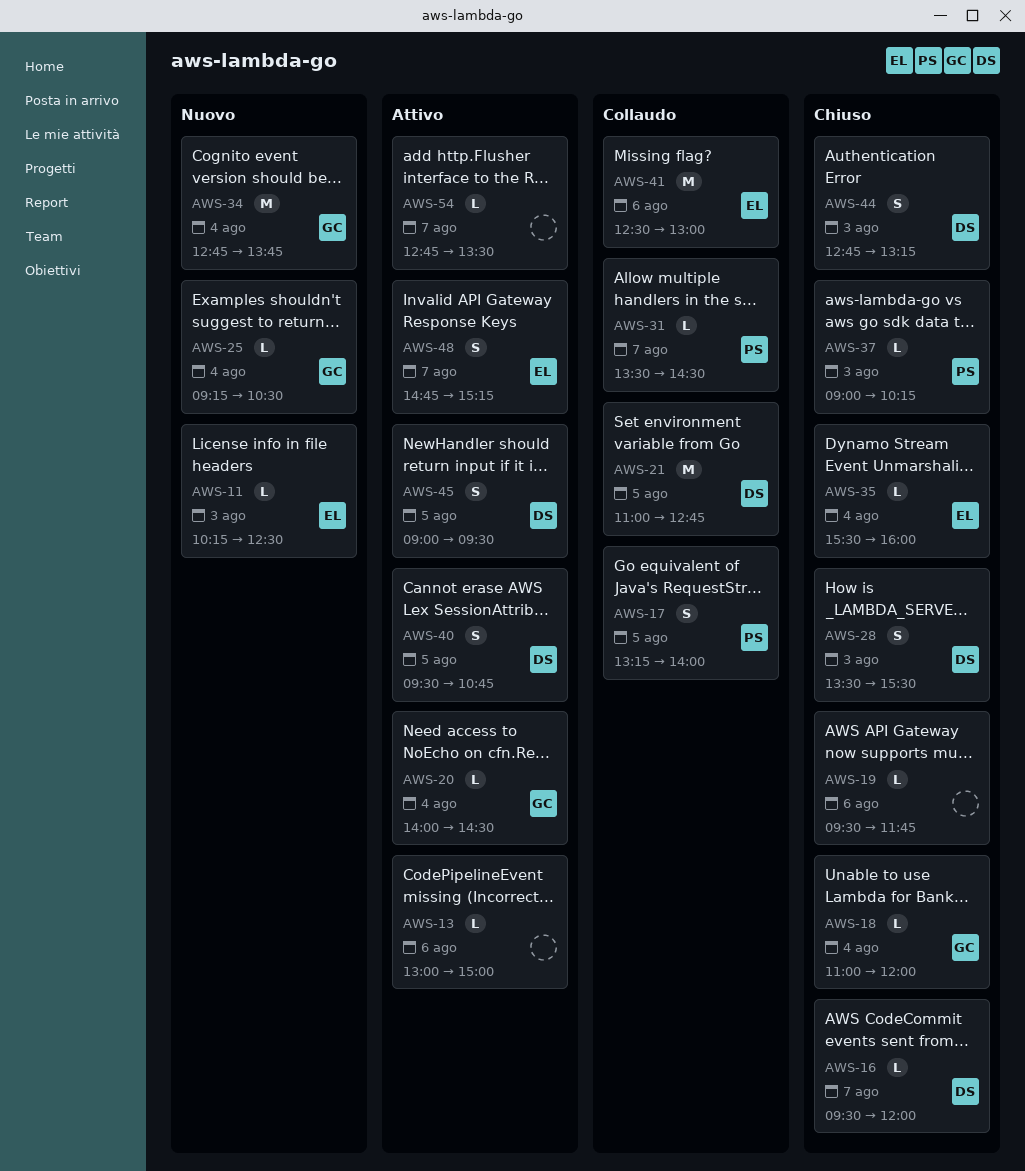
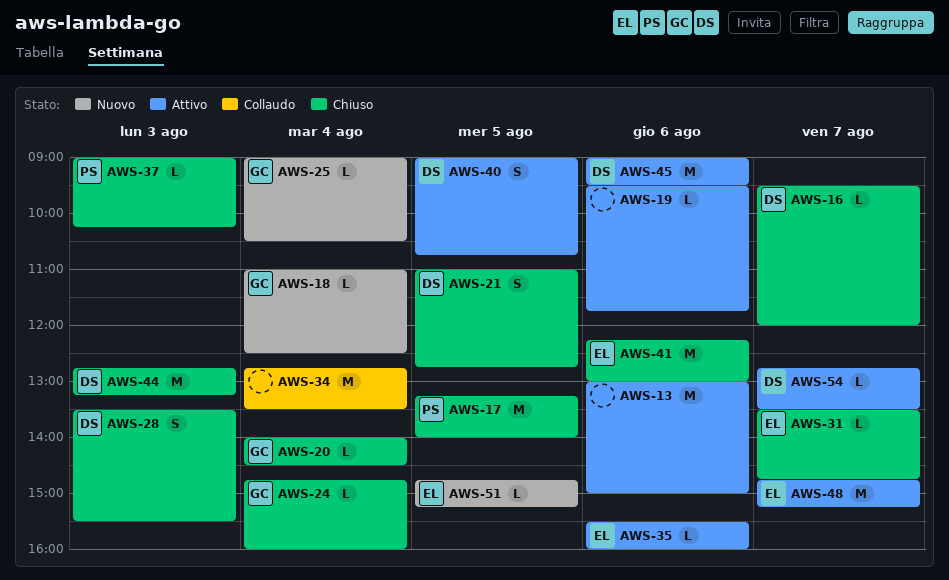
AWS-11: present -> none
AWS-13, estimate: L -> M
AWS-17, status: Collaudo -> Chiuso
AWS-17, estimate: S -> M
AWS-18, status: Chiuso -> Nuovo
AWS-18, ends: 12:00 -> 12:30
AWS-19, status: Chiuso -> Attivo
AWS-20, status: Attivo -> Chiuso
AWS-21, status: Collaudo -> Chiuso
AWS-21, estimate: M -> S
AWS-24: none -> present
AWS-25, begins: 09:15 -> 09:00
AWS-31, status: Collaudo -> Chiuso
AWS-31, owner: PS -> EL
AWS-31, ends: 14:30 -> 14:45
AWS-34, status: Nuovo -> Collaudo
AWS-34, owner: GC -> none
AWS-34, ends: 13:45 -> 13:30
AWS-35, status: Chiuso -> Attivo
AWS-35, day: Aug 4 -> Aug 6
AWS-40, begins: 09:30 -> 09:00
AWS-41, status: Collaudo -> Chiuso
AWS-41, begins: 12:30 -> 12:15
AWS-44, estimate: S -> M
AWS-45, estimate: S -> M
AWS-45, day: Aug 5 -> Aug 6
AWS-48, estimate: S -> M
AWS-51: none -> present
AWS-54, owner: none -> DS

